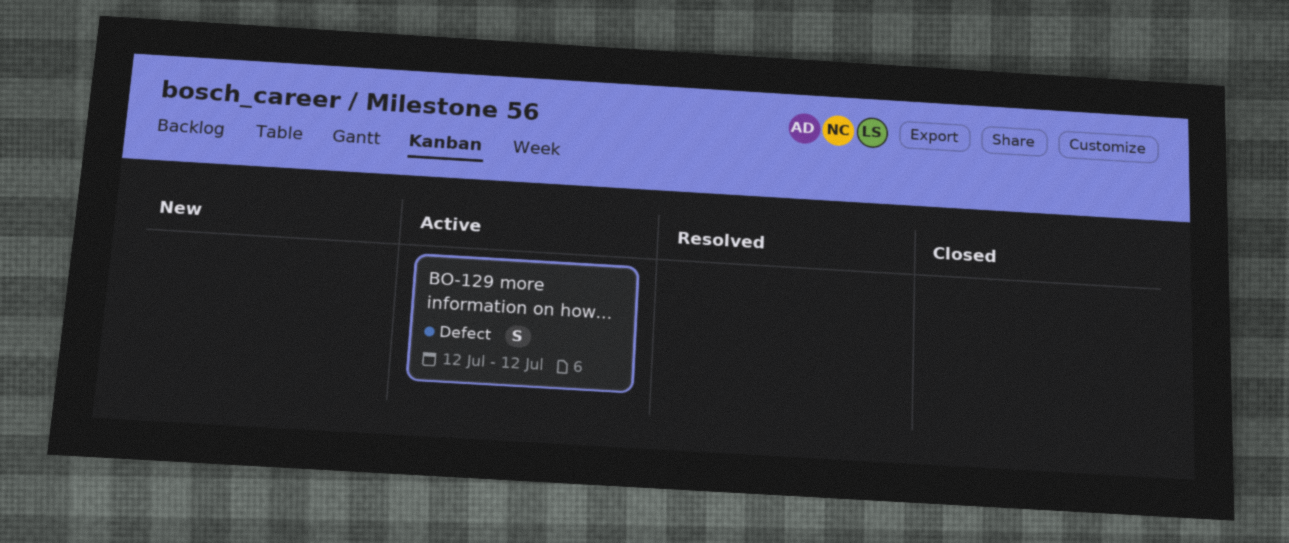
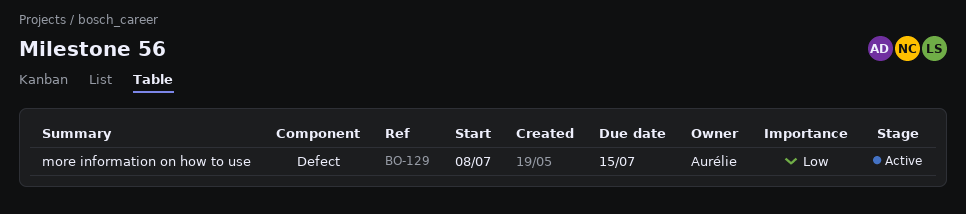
BO-129, start: Jul 12 -> Jul 8
BO-129, due: Jul 12 -> Jul 15

